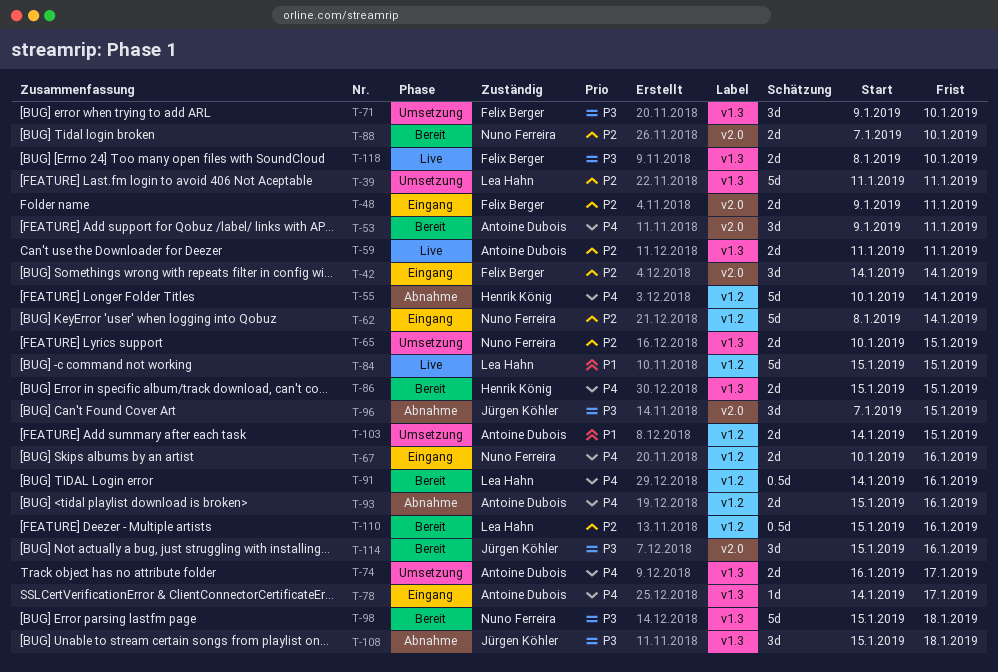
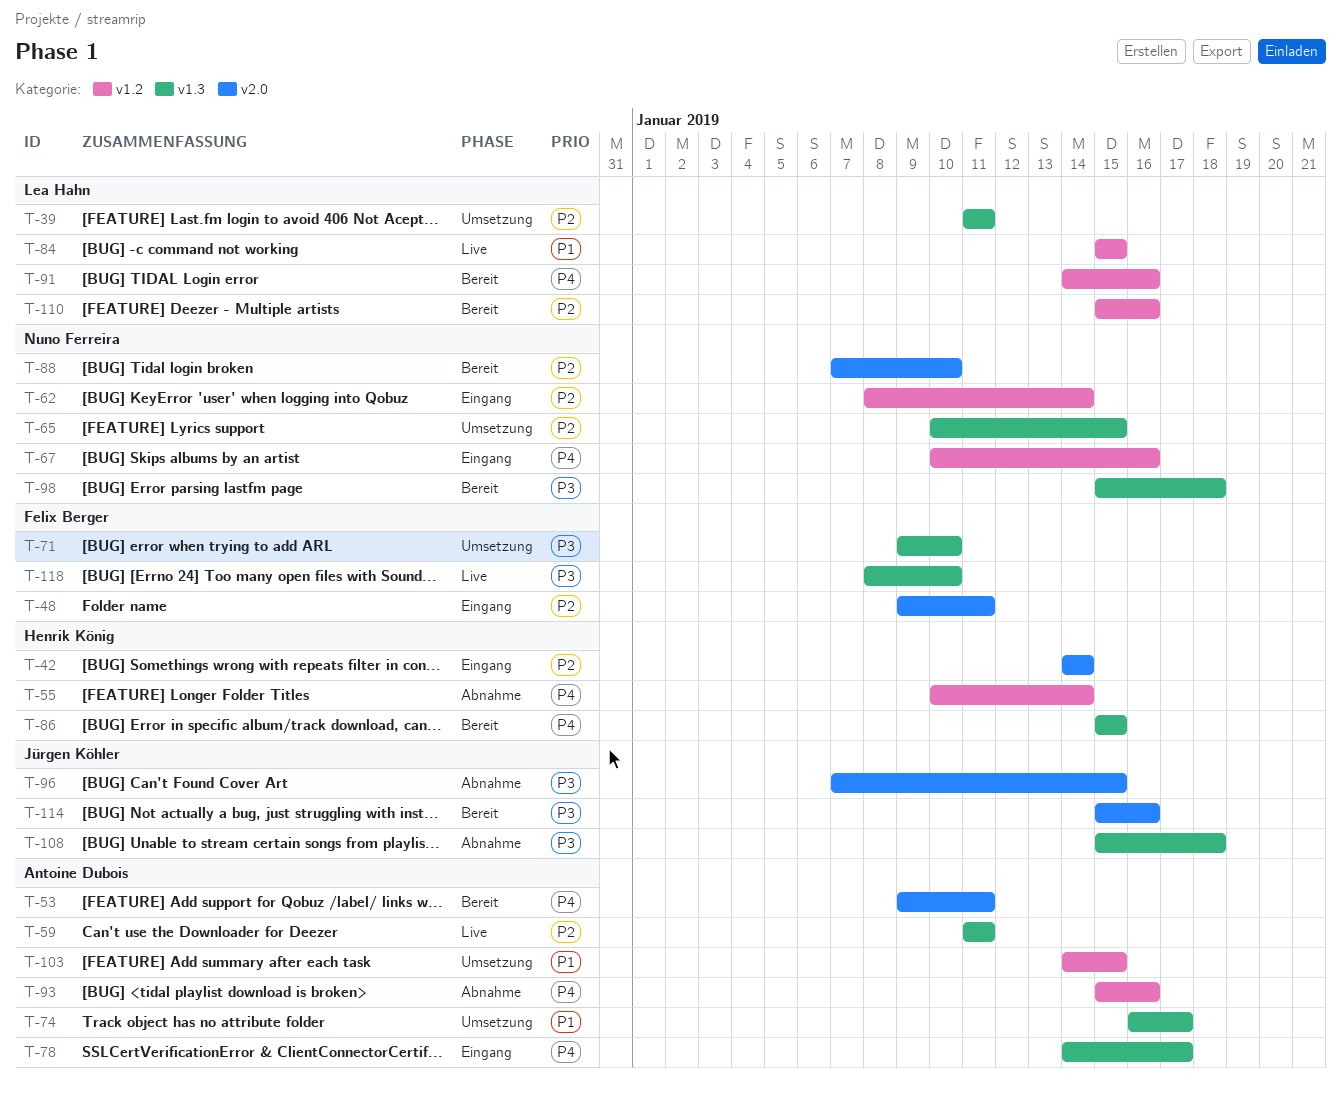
T-42, owner: Felix Berger -> Henrik König
T-74, priority: P4 -> P1

